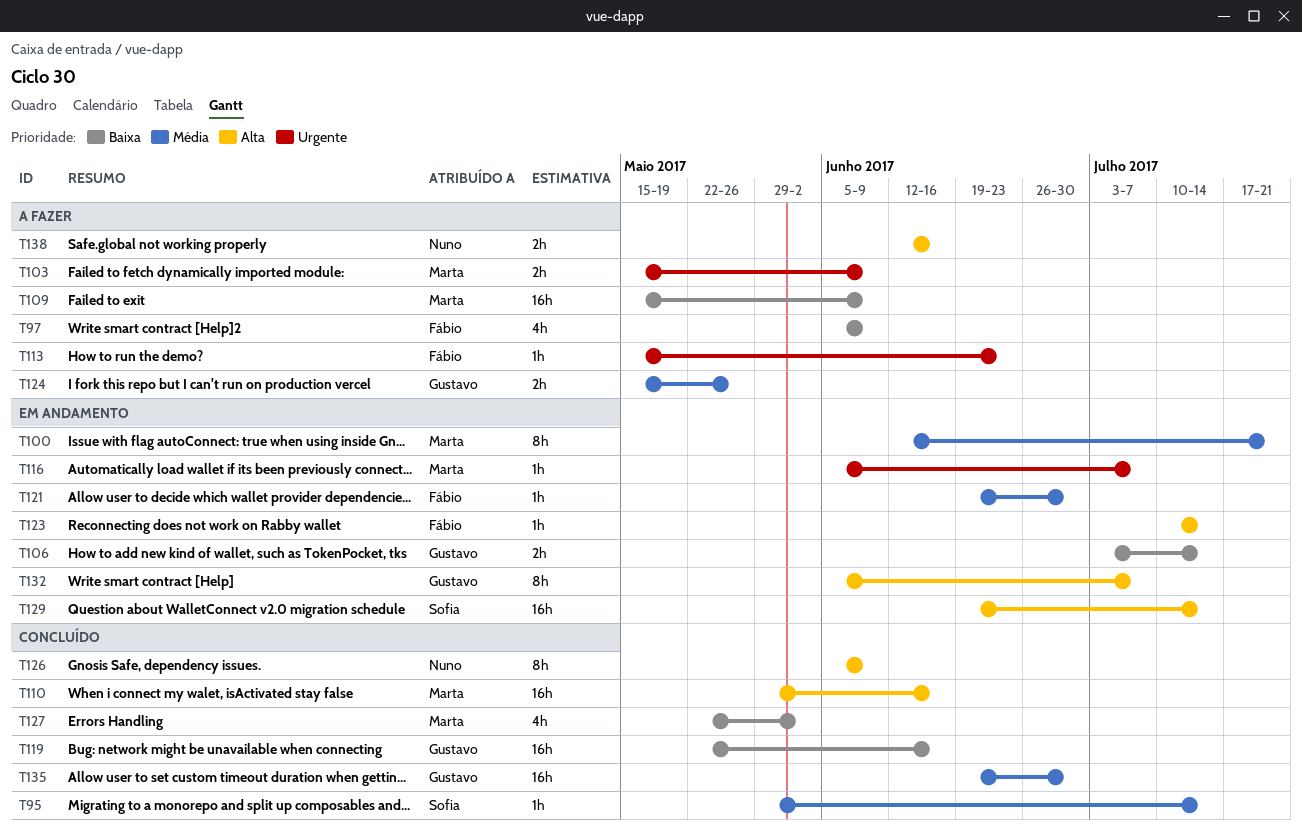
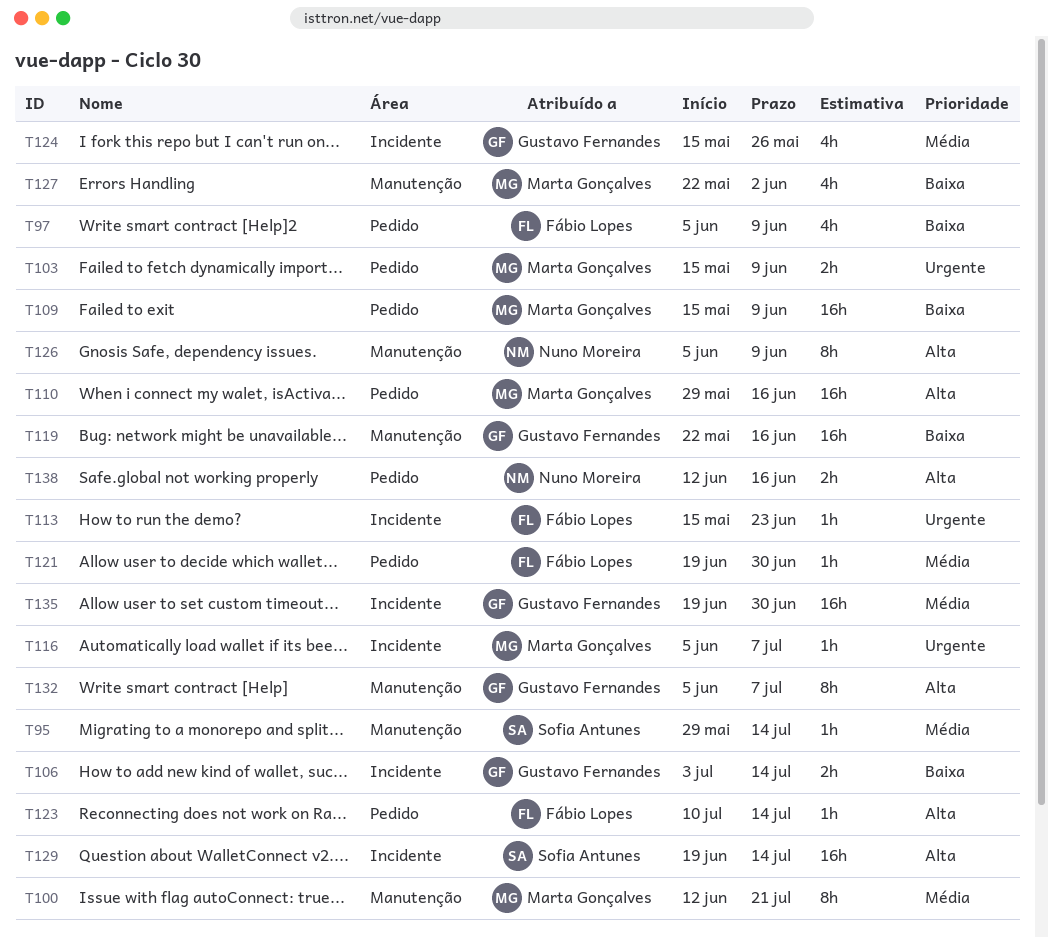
T124, estimate: 2h -> 4h

